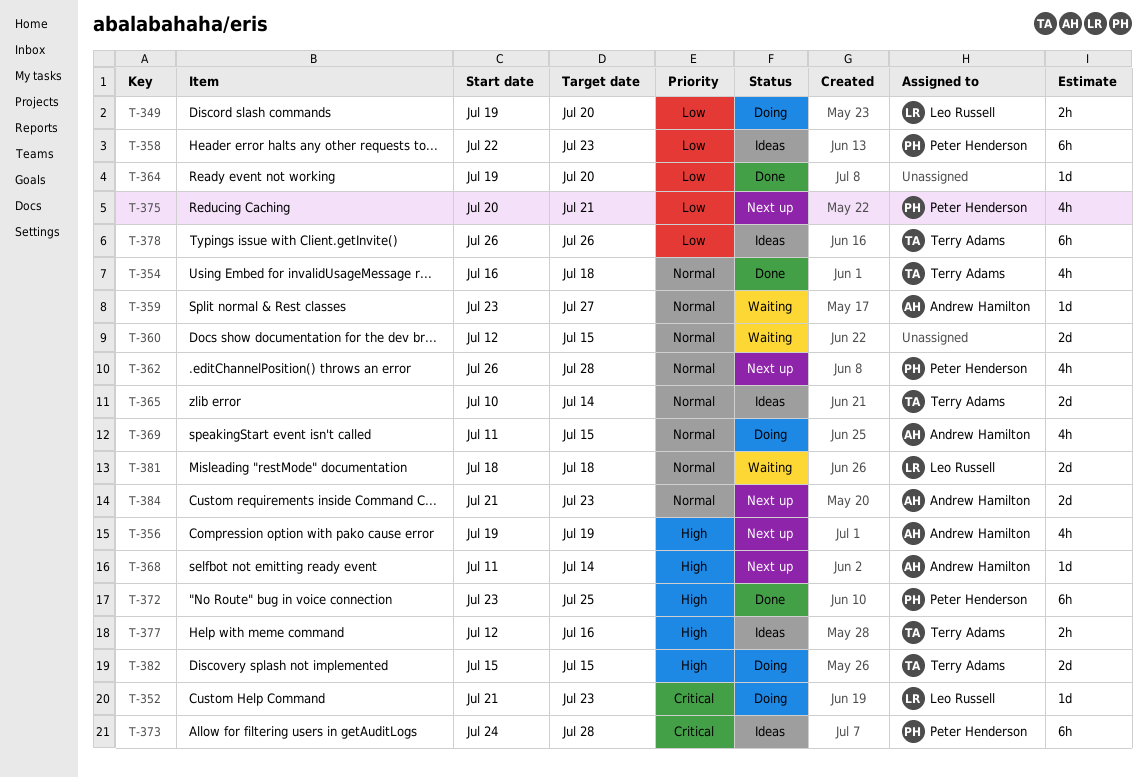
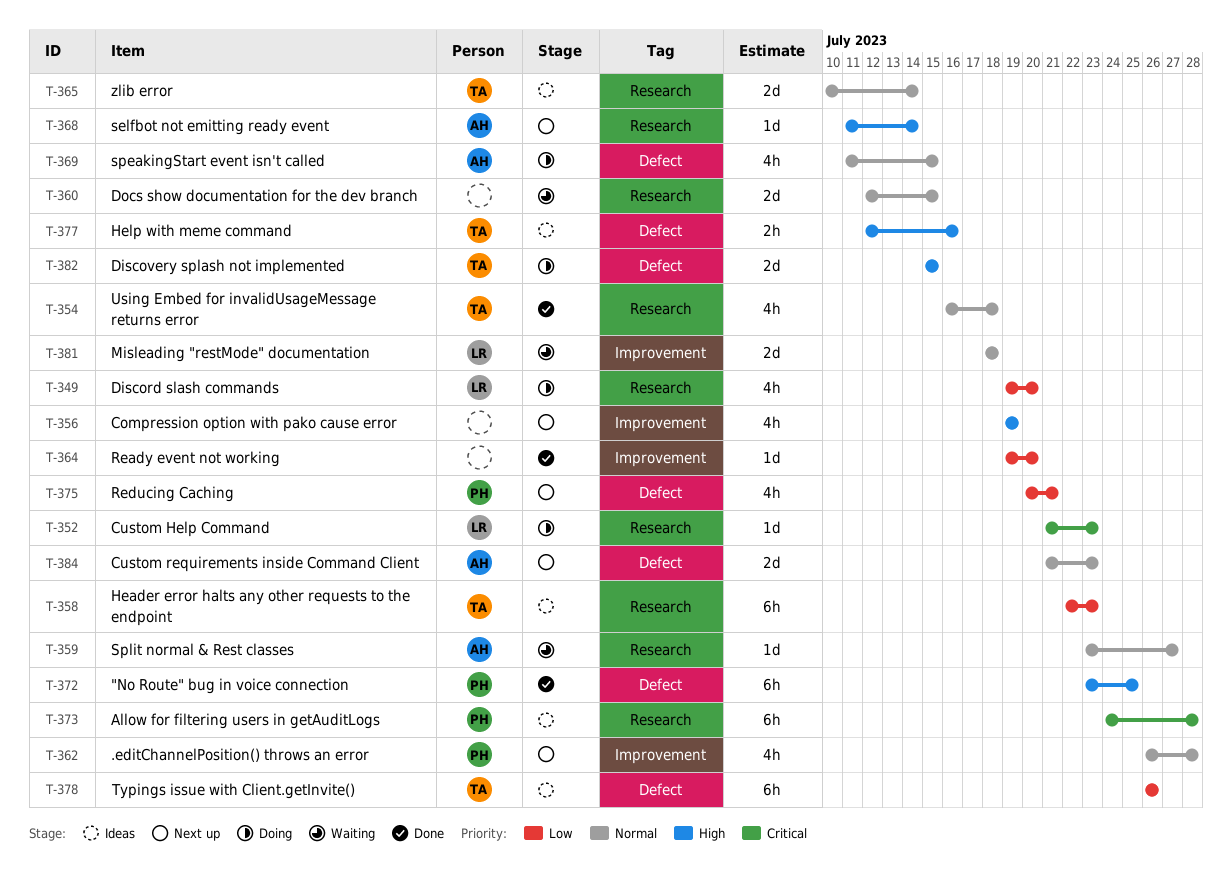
T-349, estimate: 2h -> 4h
T-356, owner: Andrew Hamilton -> none
T-358, owner: Peter Henderson -> Terry Adams

